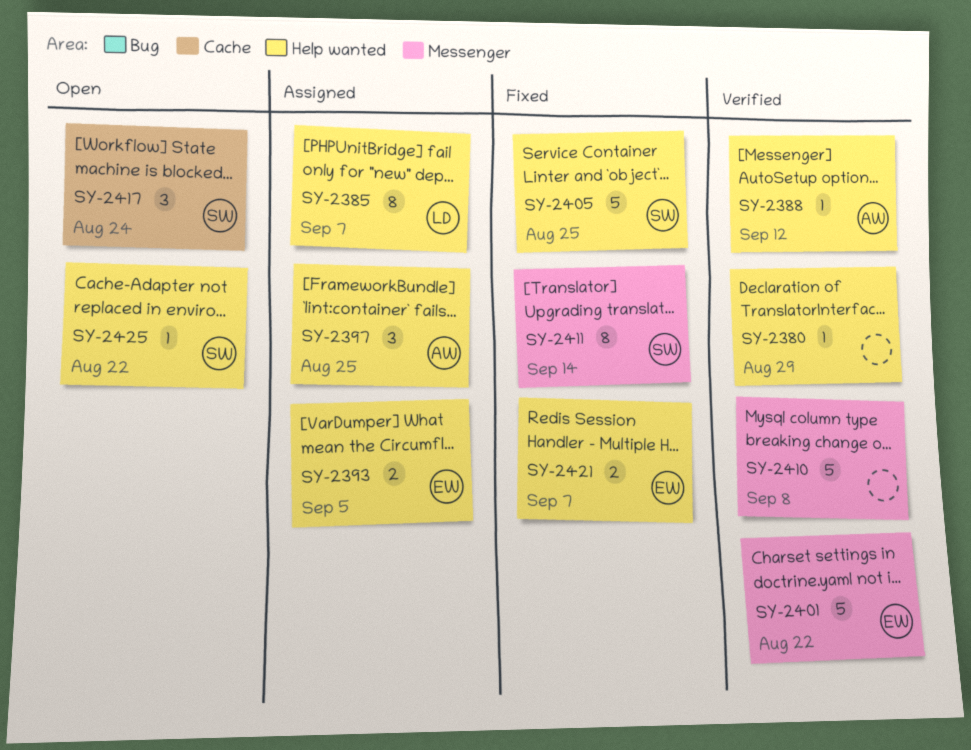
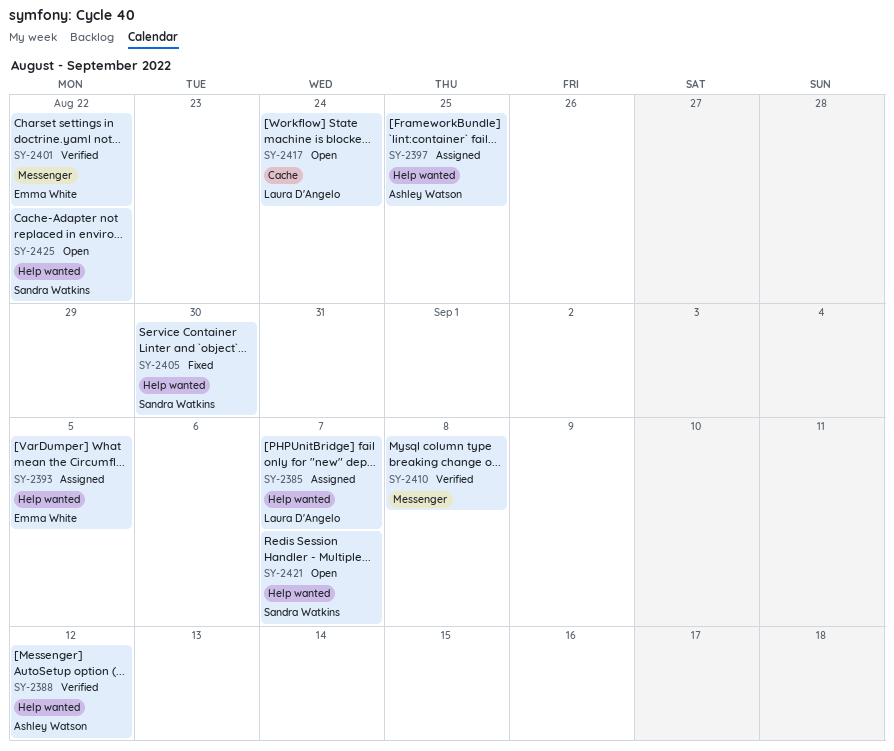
SY-2380: present -> none
SY-2405, due: Aug 25 -> Aug 30
SY-2411: present -> none
SY-2417, owner: Sandra Watkins -> Laura D'Angelo
SY-2421, status: Fixed -> Open
SY-2421, owner: Emma White -> Sandra Watkins

